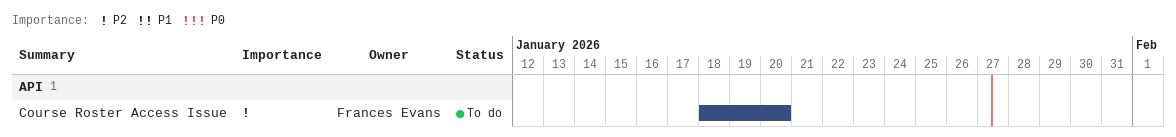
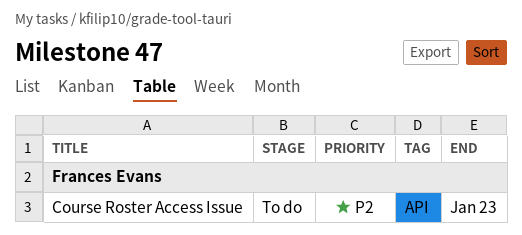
Course Roster Access Issue, due: Jan 20 -> Jan 23

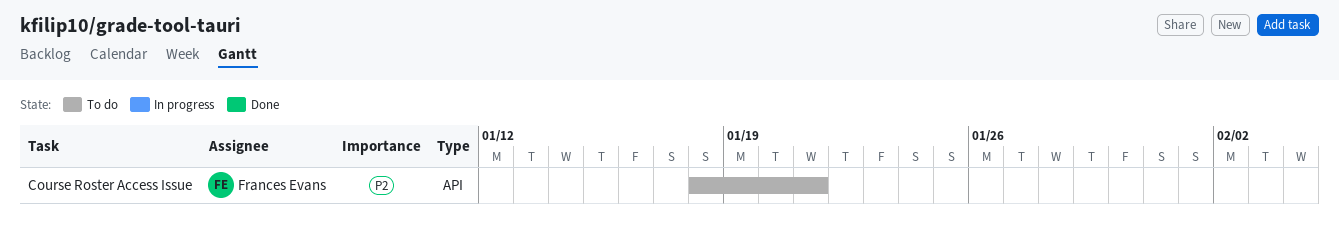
Course Roster Access Issue, due: Jan 23 -> Jan 21

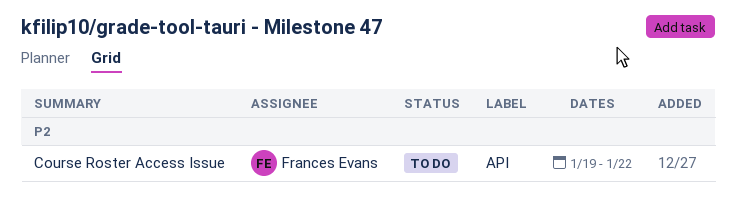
Course Roster Access Issue, start: Jan 18 -> Jan 19
Course Roster Access Issue, due: Jan 21 -> Jan 22

